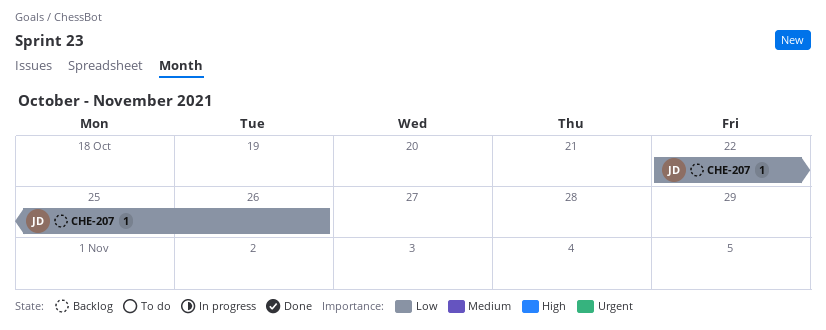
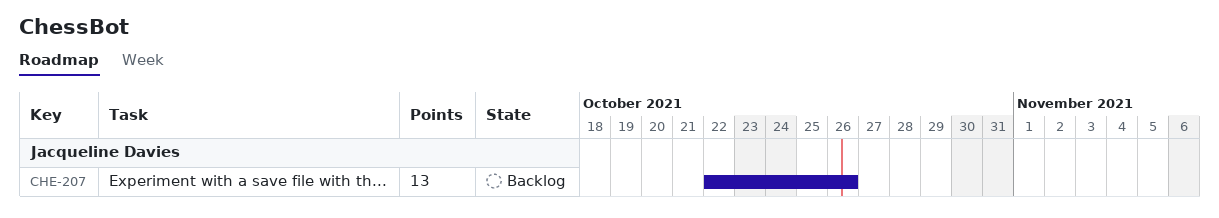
CHE-207, estimate: 1 -> 13

